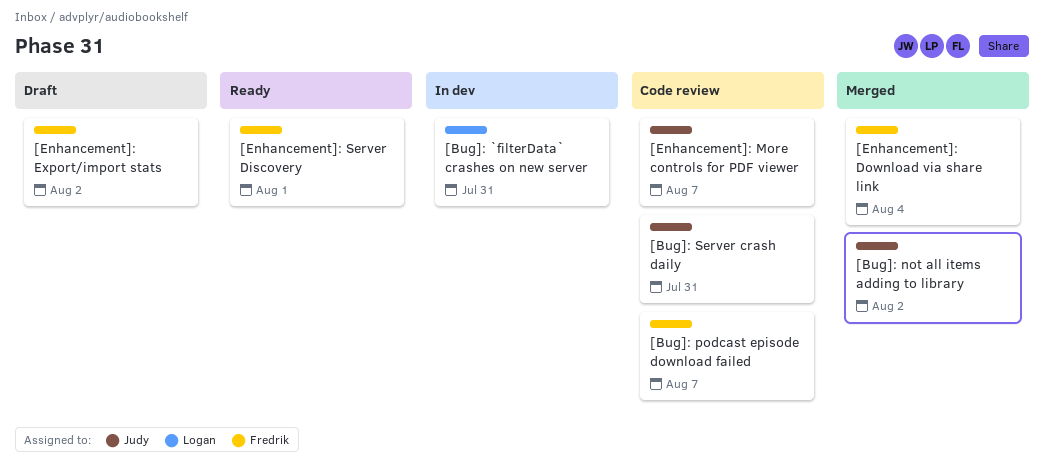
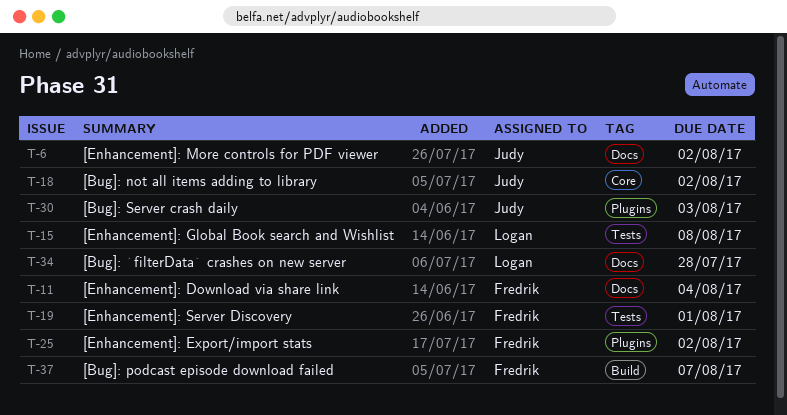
[Bug]: `filterData` crashes on new server, due: Jul 31 -> Jul 28
[Bug]: Server crash daily, due: Jul 31 -> Aug 3
[Enhancement]: Global Book search and Wishlist: none -> present
[Enhancement]: More controls for PDF viewer, due: Aug 7 -> Aug 2

